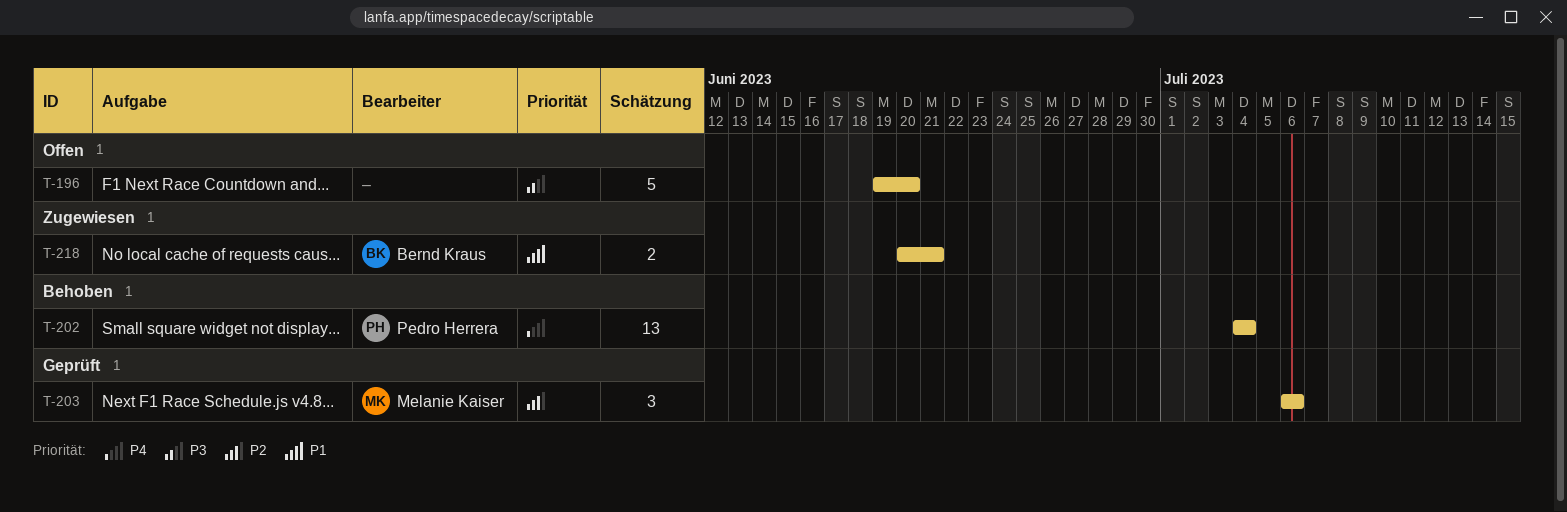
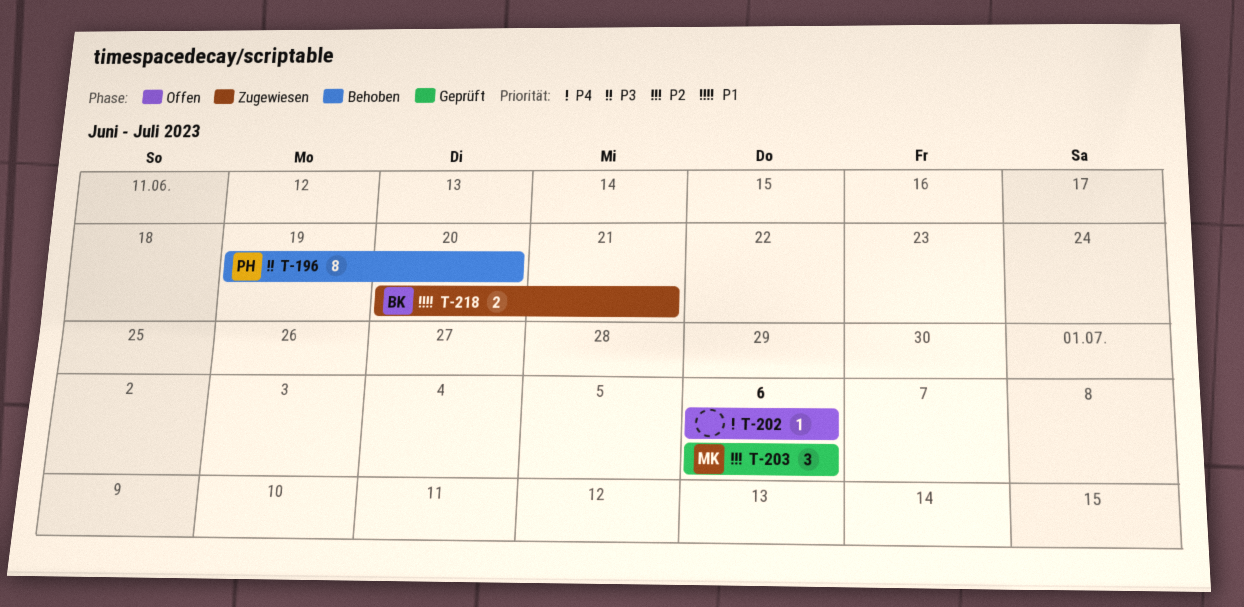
T-196, status: Offen -> Behoben
T-196, owner: none -> Pedro Herrera
T-196, estimate: 5 -> 8
T-202, status: Behoben -> Offen
T-202, owner: Pedro Herrera -> none
T-202, estimate: 13 -> 1
T-202, start: Jul 4 -> Jul 6
T-202, due: Jul 4 -> Jul 6

